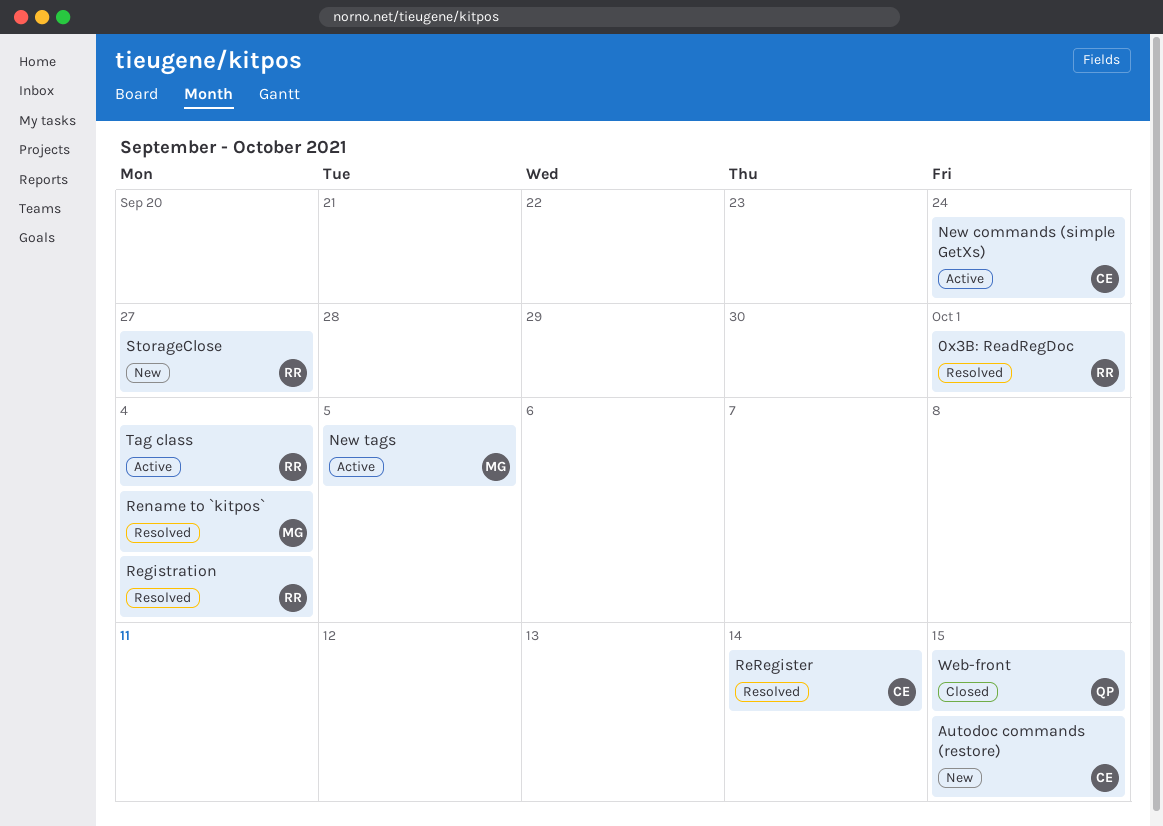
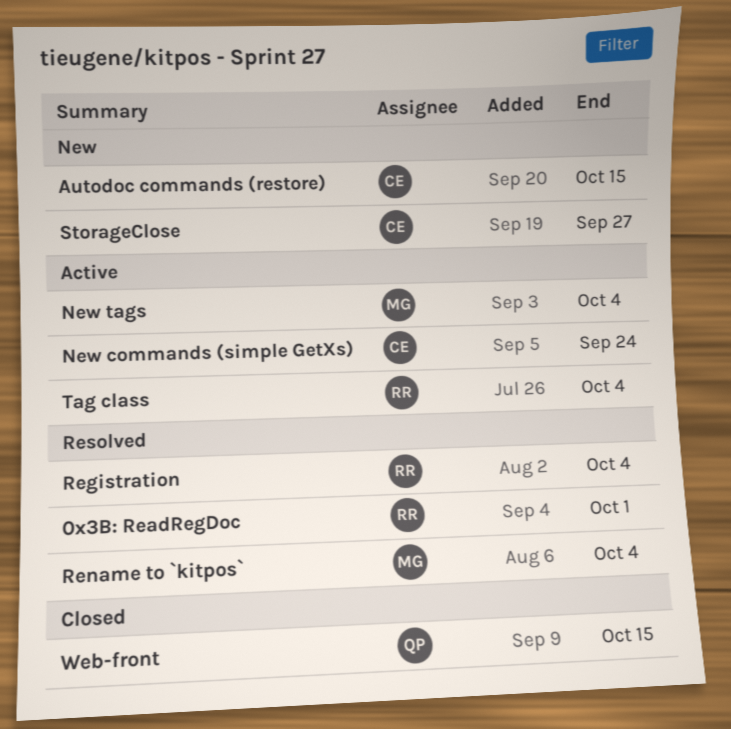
New tags, due: Oct 5 -> Oct 4
ReRegister: present -> none
StorageClose, owner: RR -> CE

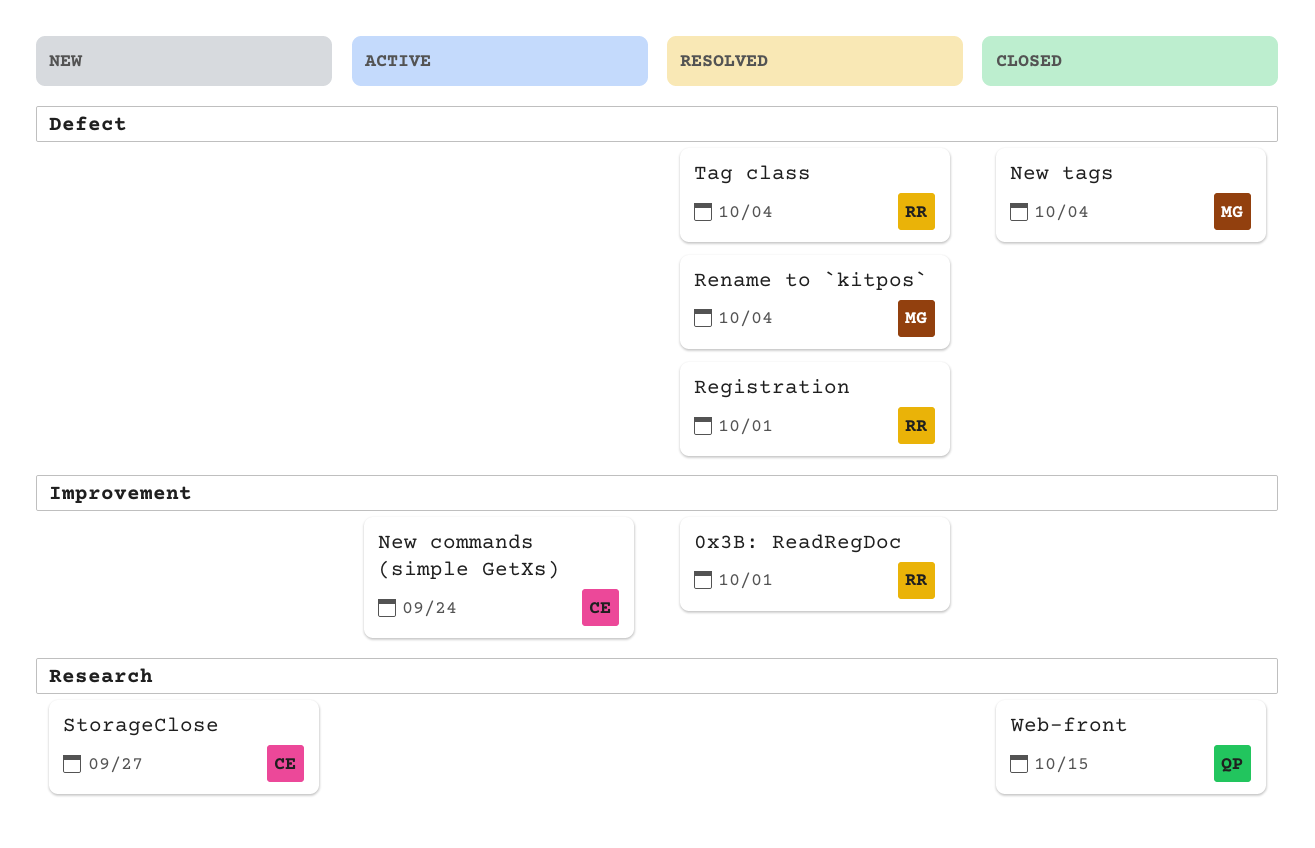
Autodoc commands (restore): present -> none
New tags, status: Active -> Closed
Registration, due: Oct 4 -> Oct 1
Tag class, status: Active -> Resolved

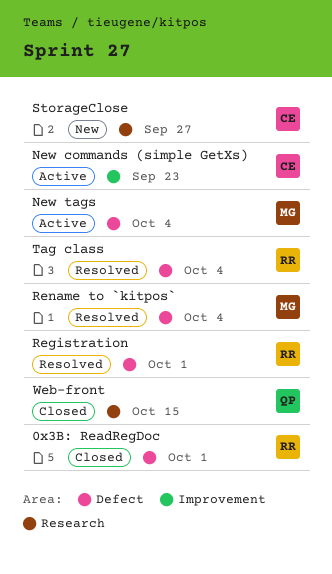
0x3B: ReadRegDoc, status: Resolved -> Closed
0x3B: ReadRegDoc, label: Improvement -> Defect
New commands (simple GetXs), due: Sep 24 -> Sep 23
New tags, status: Closed -> Active

